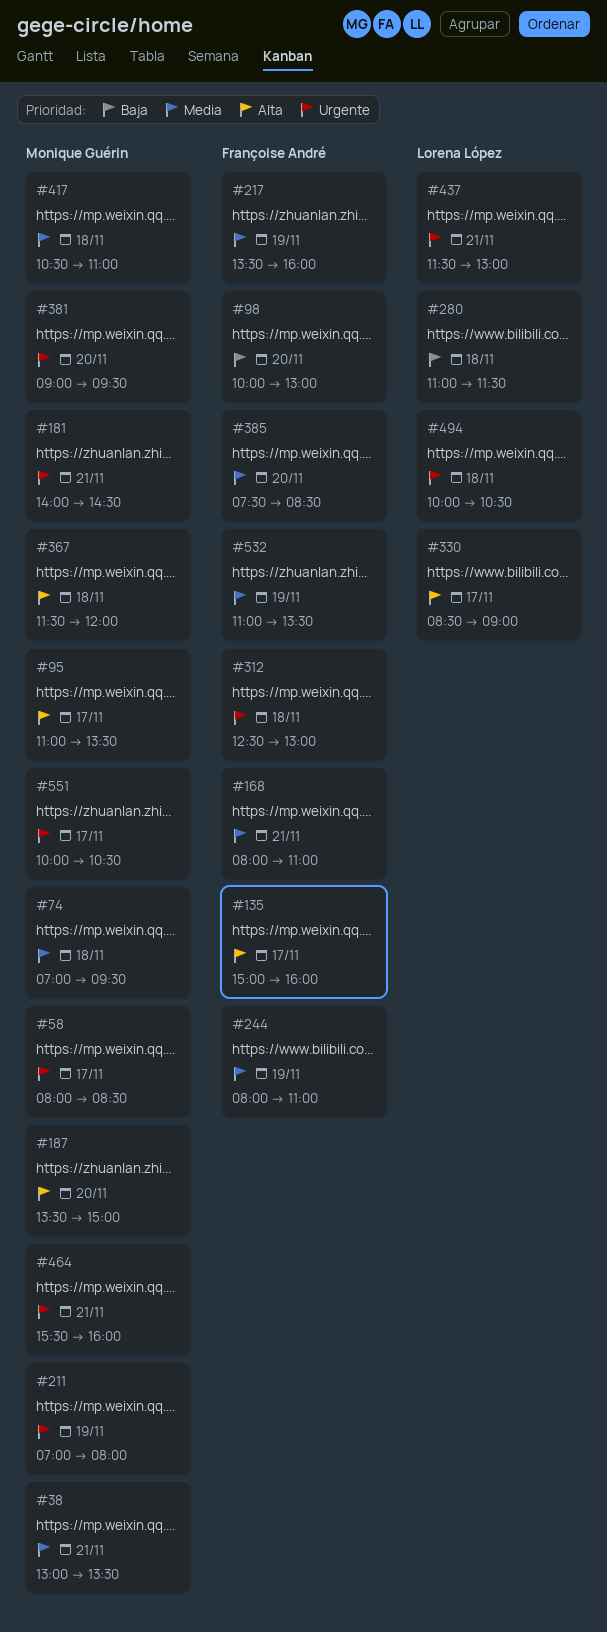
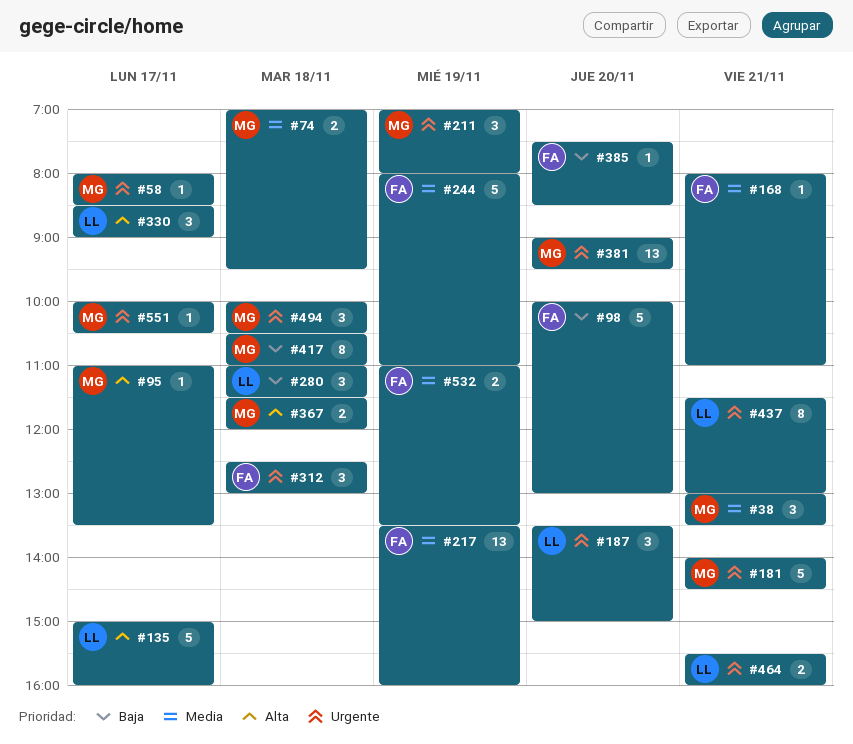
#135, owner: Françoise André -> Lorena López
#187, owner: Monique Guérin -> Lorena López
#187, priority: Alta -> Urgente
#385, priority: Media -> Baja
#417, priority: Media -> Baja
#464, owner: Monique Guérin -> Lorena López
#494, owner: Lorena López -> Monique Guérin

